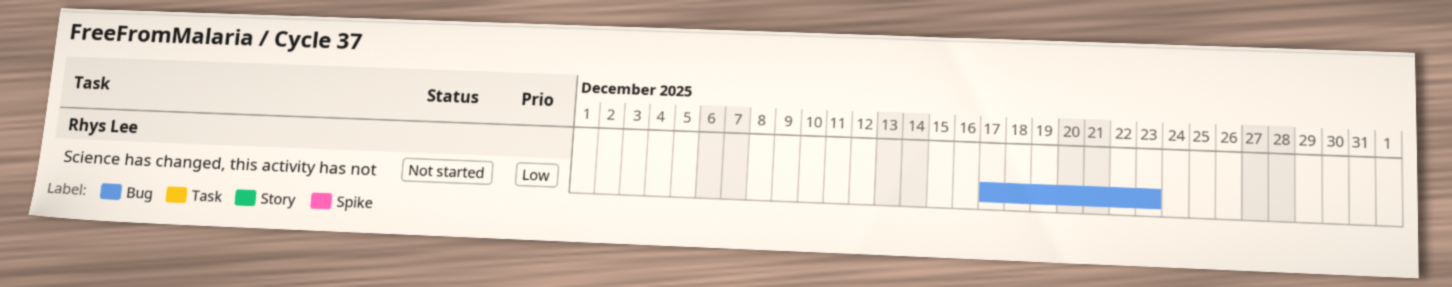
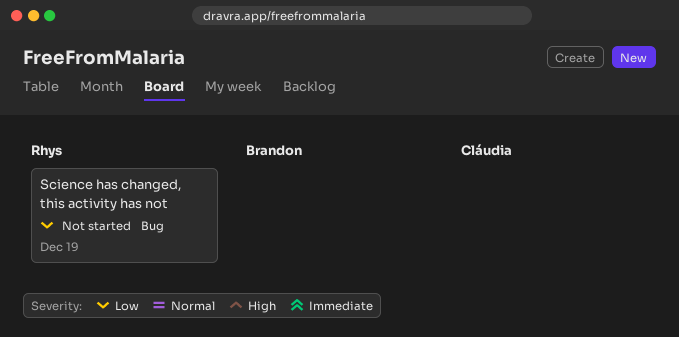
Science has changed, this activity has not, due: Dec 23 -> Dec 19

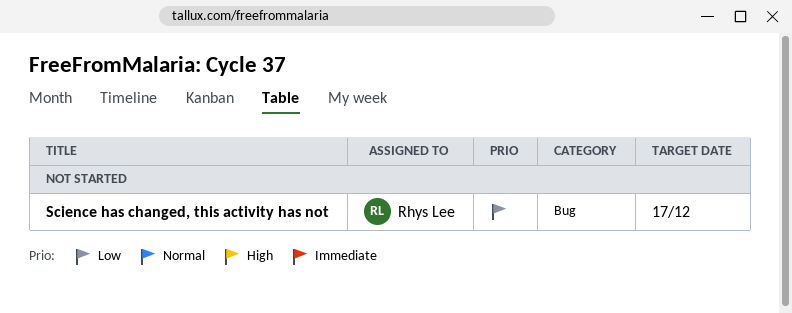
Science has changed, this activity has not, due: Dec 19 -> Dec 17

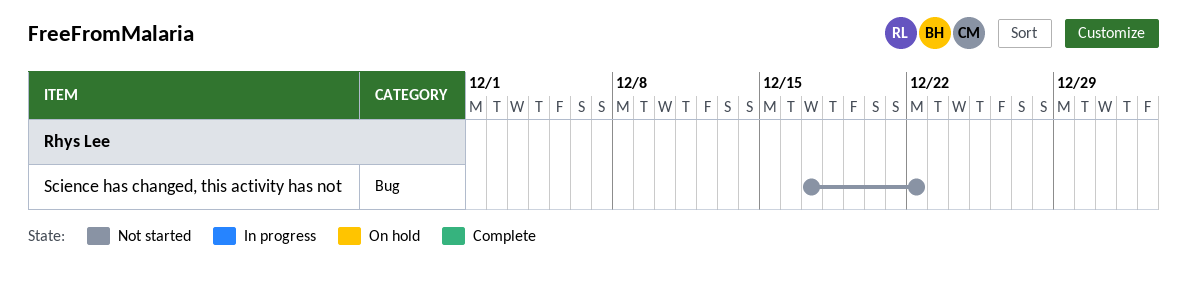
Science has changed, this activity has not, due: Dec 17 -> Dec 22

